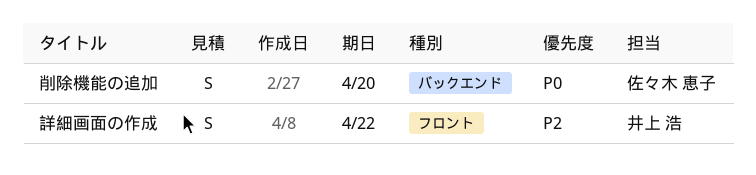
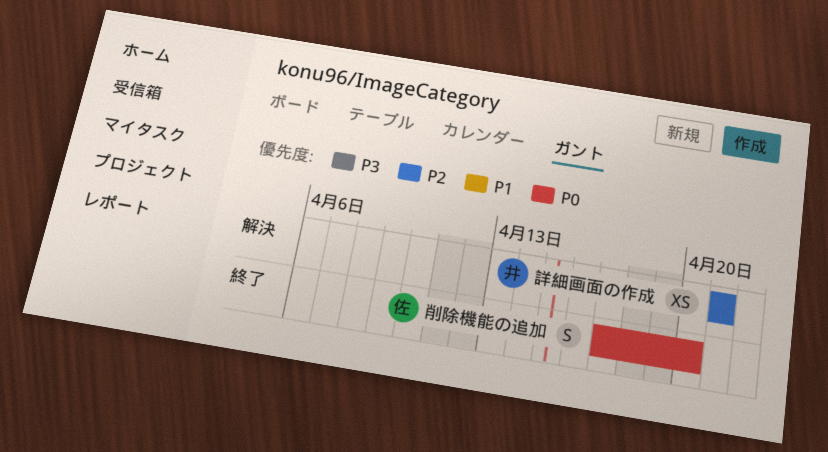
詳細画面の作成, estimate: S -> XS
詳細画面の作成, due: Apr 22 -> Apr 21

